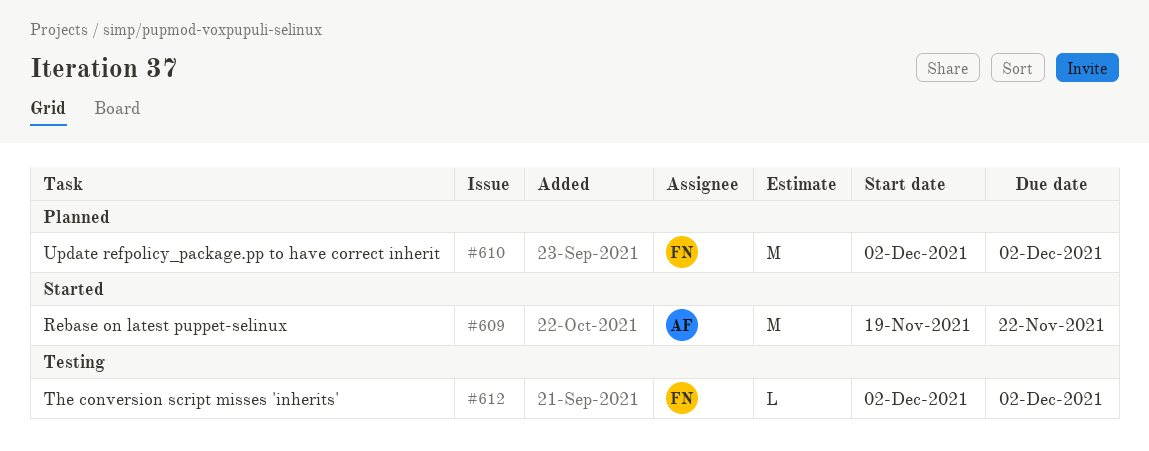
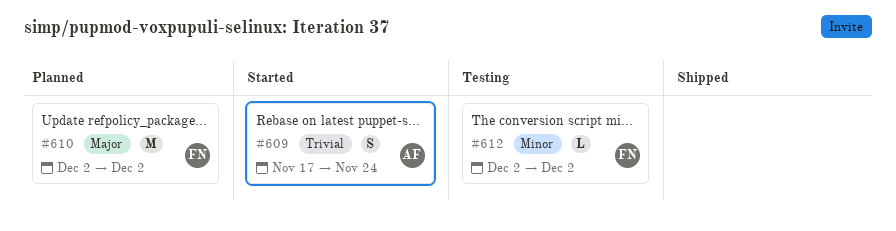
#609, estimate: M -> S
#609, start: Nov 19 -> Nov 17
#609, due: Nov 22 -> Nov 24

